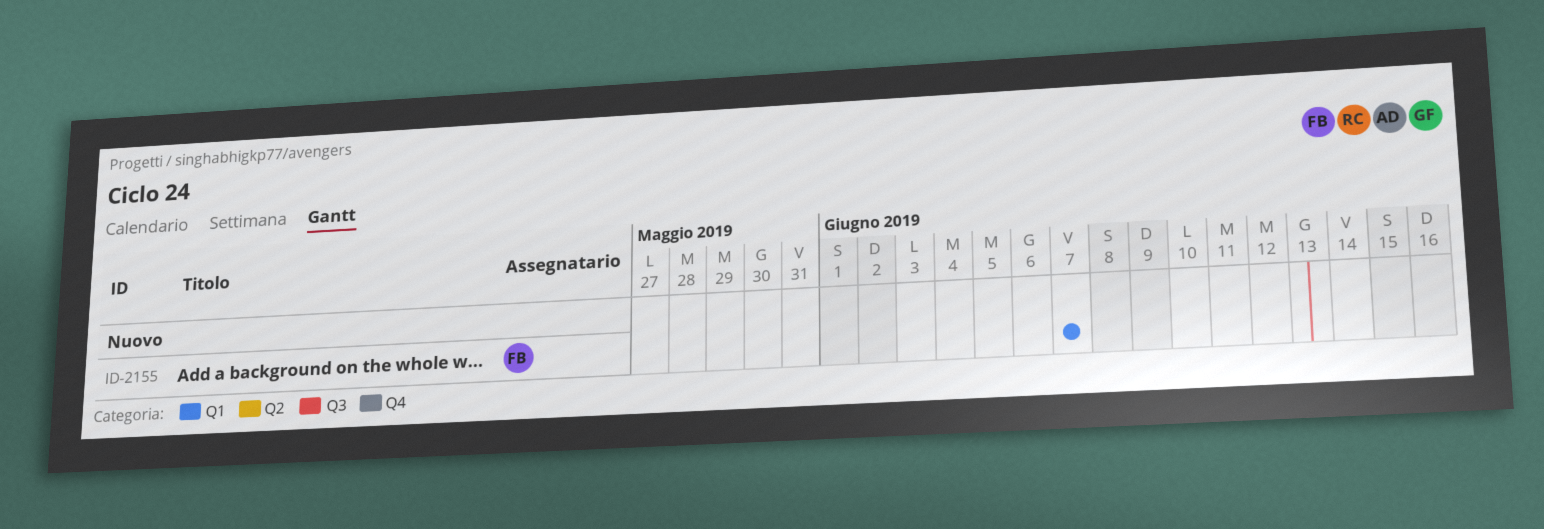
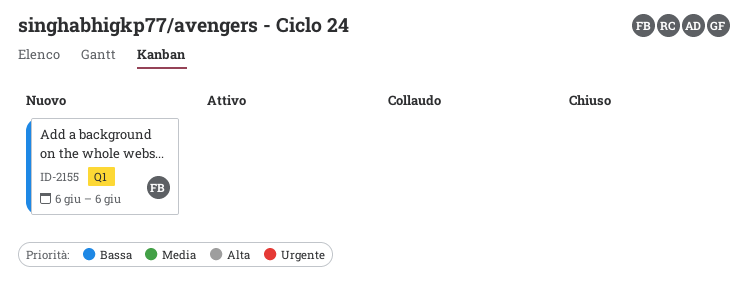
ID-2155, start: Jun 7 -> Jun 6
ID-2155, due: Jun 7 -> Jun 6

